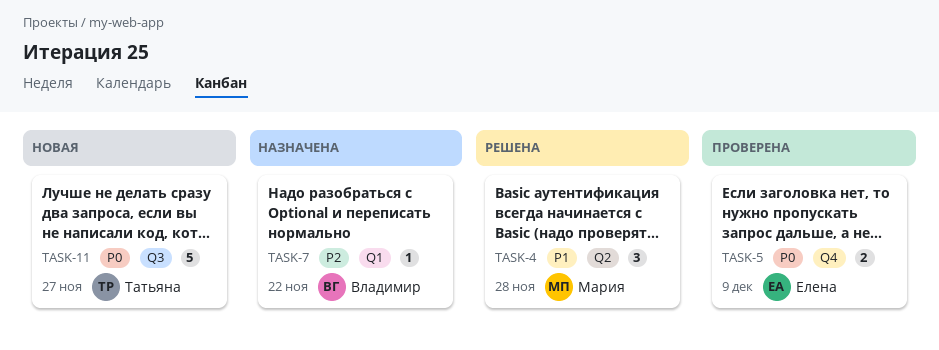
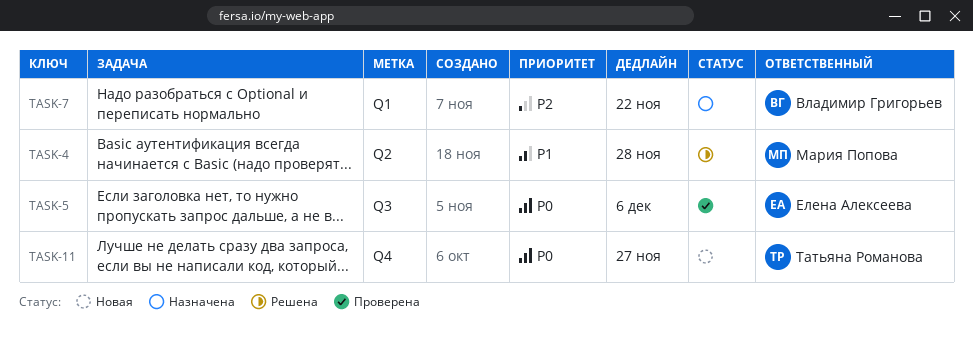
TASK-5, label: Q4 -> Q3
TASK-5, due: Dec 9 -> Dec 6
TASK-11, label: Q3 -> Q4

